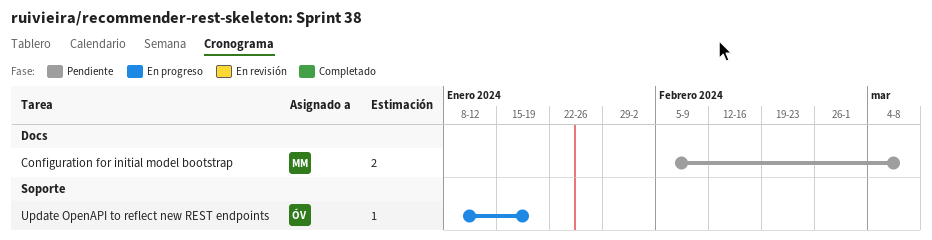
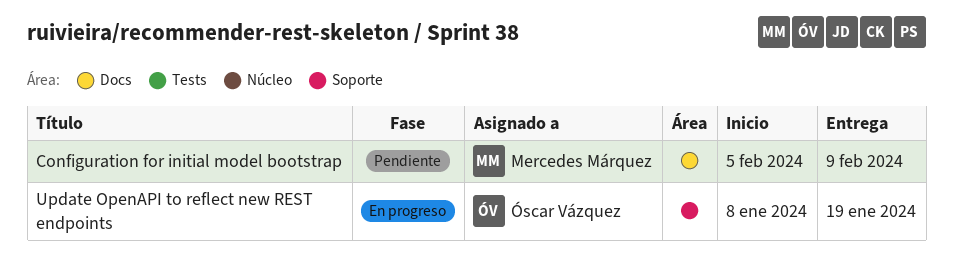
Configuration for initial model bootstrap, due: Mar 8 -> Feb 9

